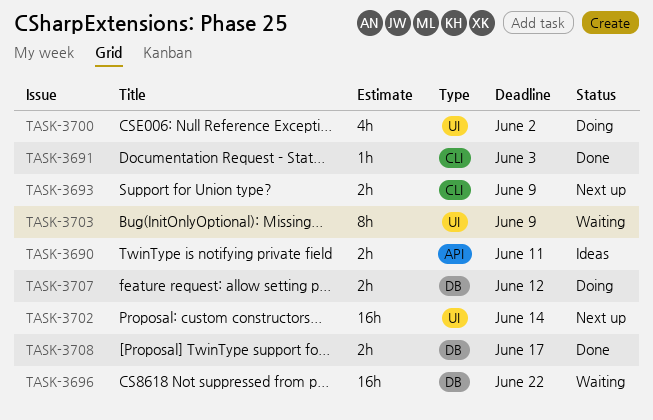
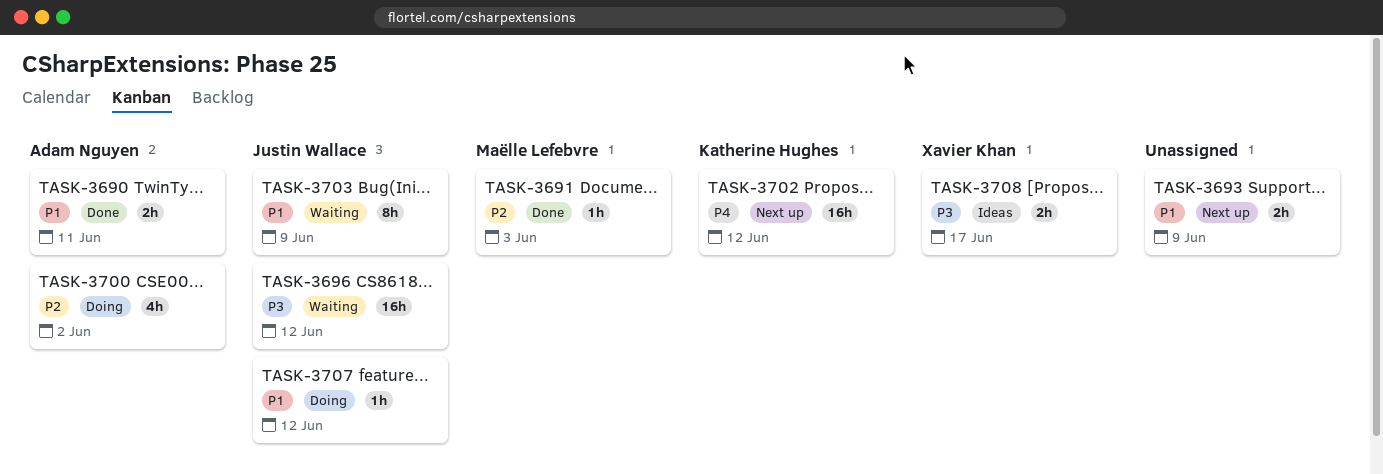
TASK-3690, status: Ideas -> Done
TASK-3696, due: Jun 22 -> Jun 12
TASK-3702, due: Jun 14 -> Jun 12
TASK-3707, estimate: 2h -> 1h
TASK-3708, status: Done -> Ideas

